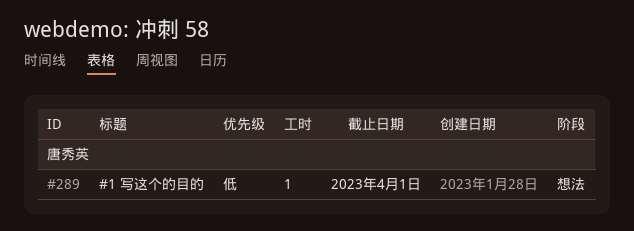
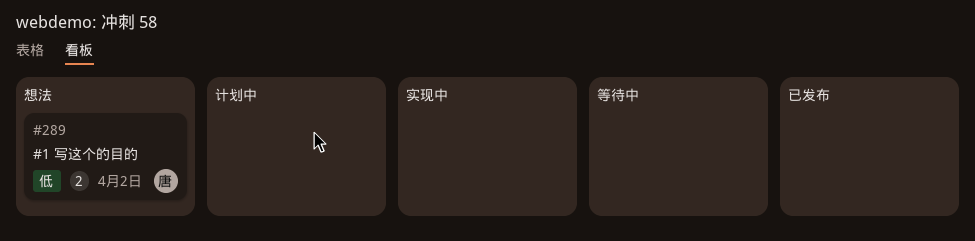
#289, estimate: 1 -> 2
#289, due: Apr 1 -> Apr 2

